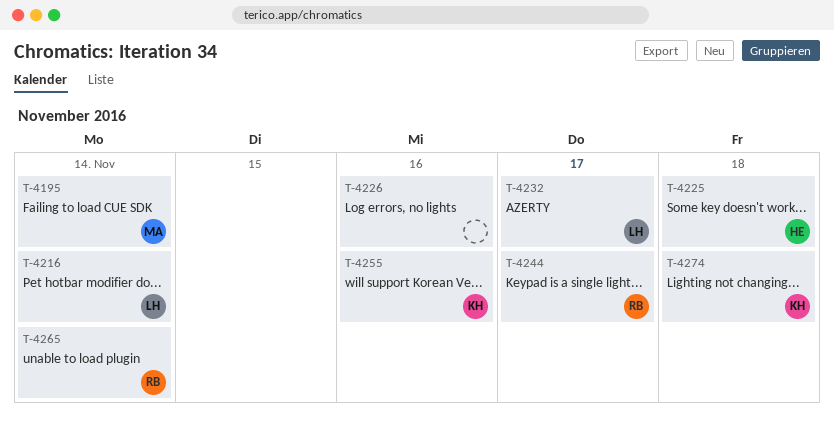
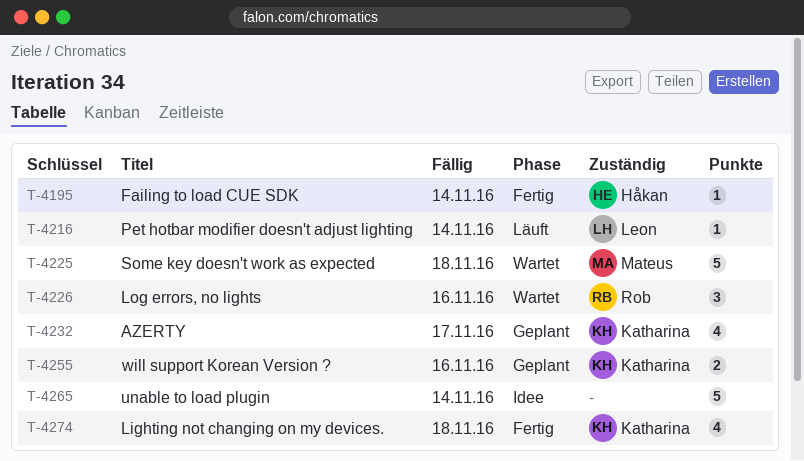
T-4195, owner: Mateus -> Håkan
T-4225, owner: Håkan -> Mateus
T-4226, owner: none -> Rob
T-4232, owner: Leon -> Katharina
T-4244: present -> none
T-4265, owner: Rob -> none

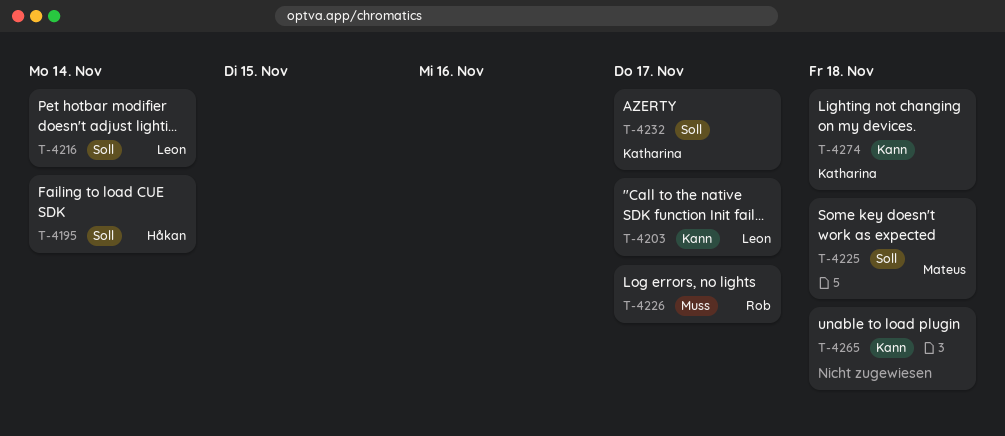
T-4203: none -> present
T-4226, due: Nov 16 -> Nov 17
T-4255: present -> none
T-4265, due: Nov 14 -> Nov 18

